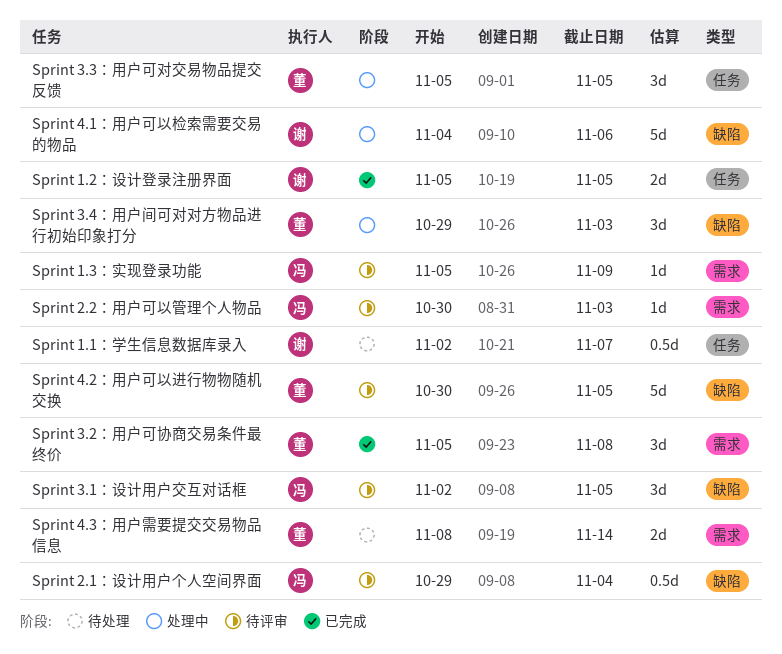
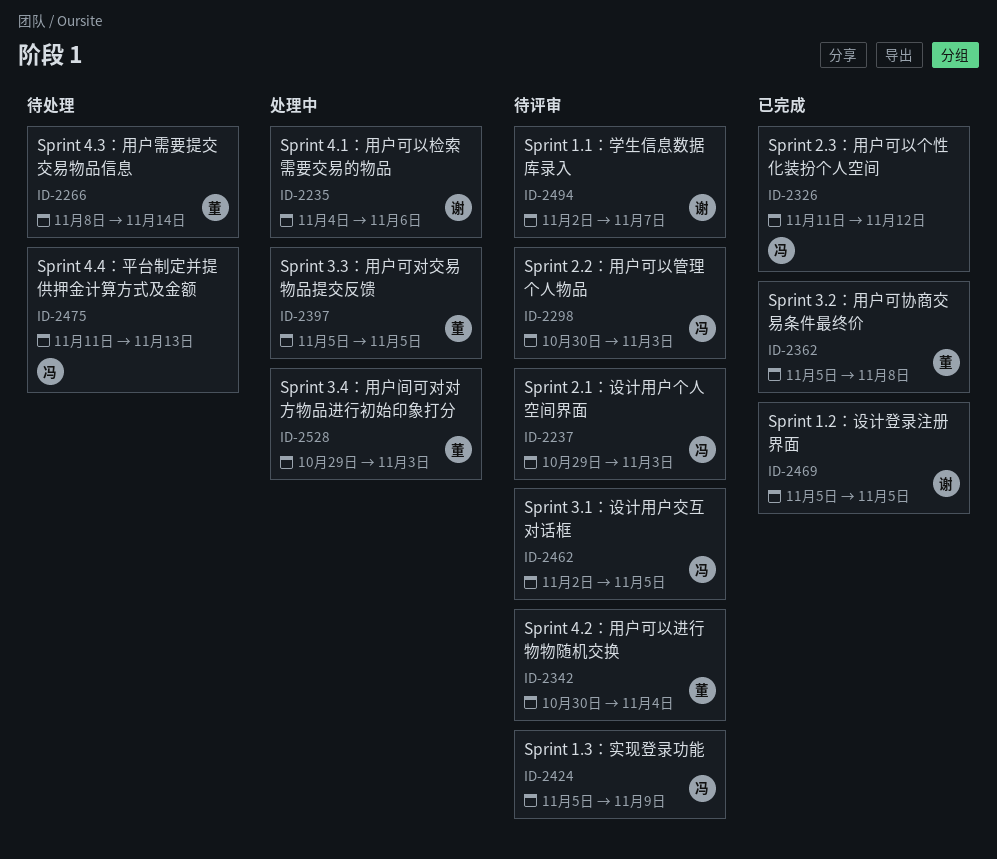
Sprint 1.1：学生信息数据库录入, status: 待处理 -> 待评审
Sprint 2.1：设计用户个人空间界面, due: Nov 4 -> Nov 3
Sprint 2.3：用户可以个性化装扮个人空间: none -> present
Sprint 4.2：用户可以进行物物随机交换, due: Nov 5 -> Nov 4
Sprint 4.4：平台制定并提供押金计算方式及金额: none -> present

